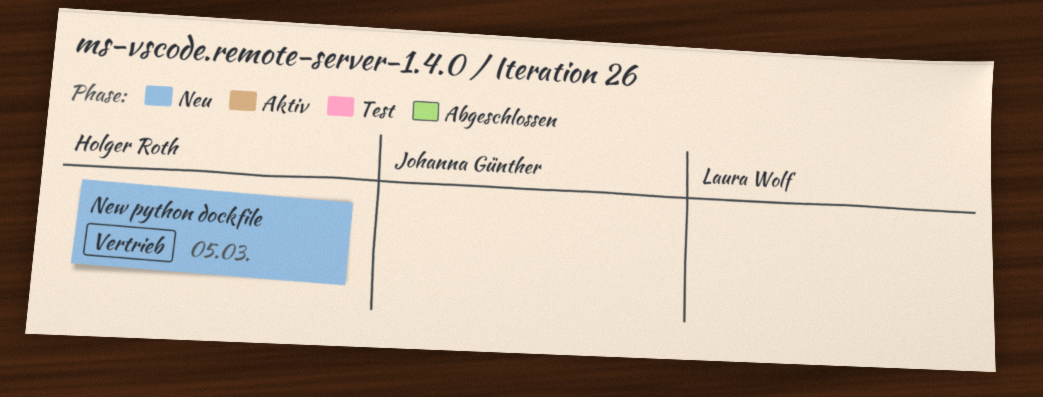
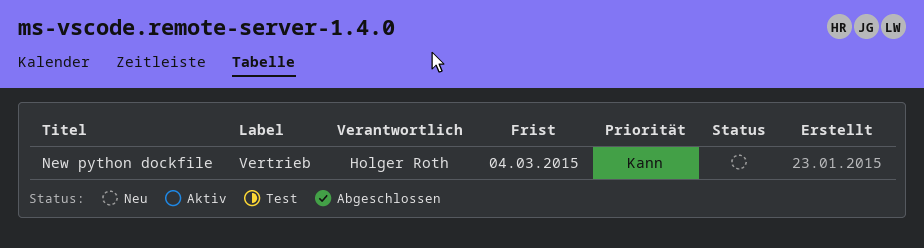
New python dockfile, due: Mar 5 -> Mar 4

